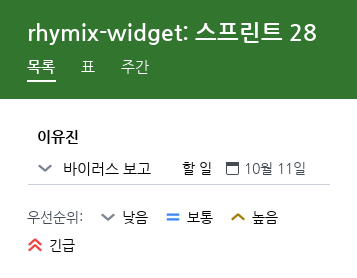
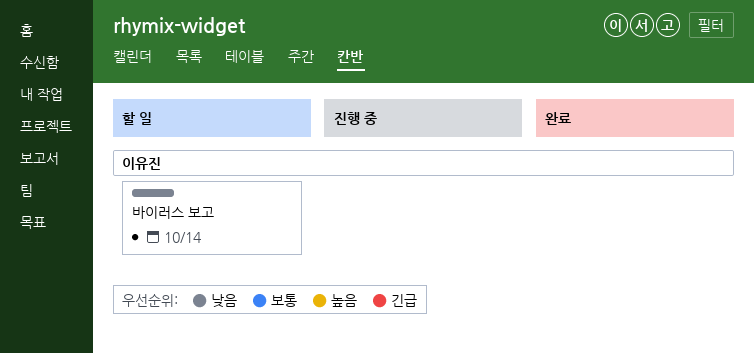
바이러스 보고, due: Oct 11 -> Oct 14

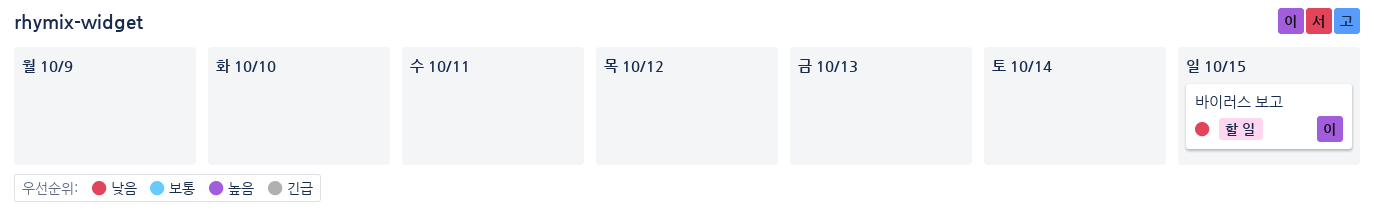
바이러스 보고, due: Oct 14 -> Oct 15

